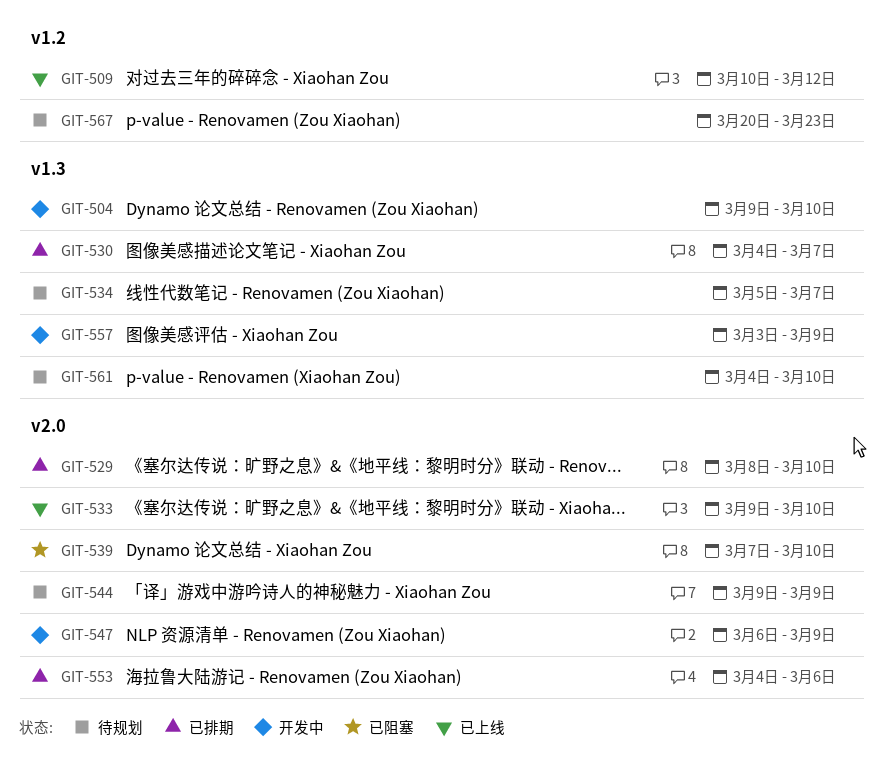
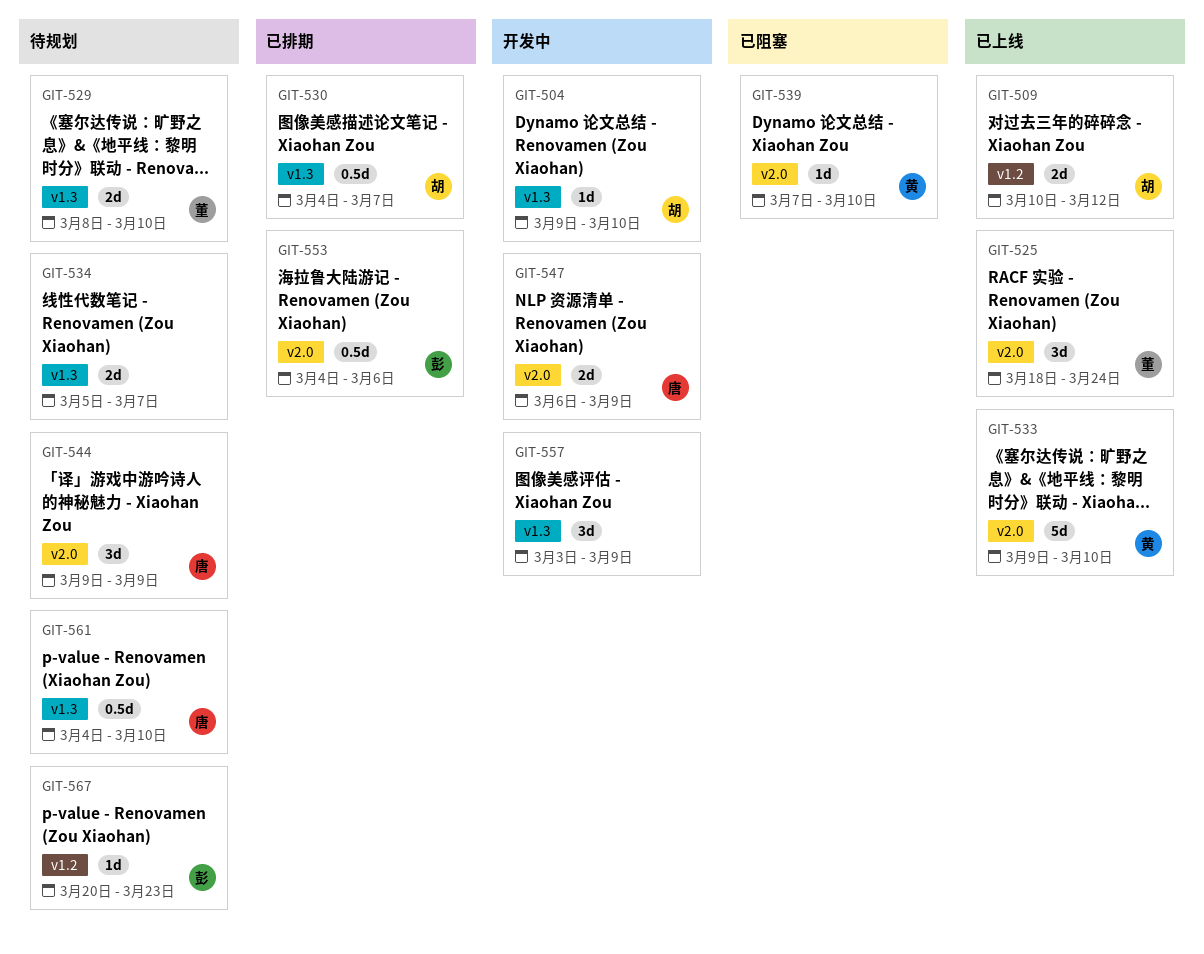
GIT-525: none -> present
GIT-529, status: 已排期 -> 待规划
GIT-529, label: v2.0 -> v1.3

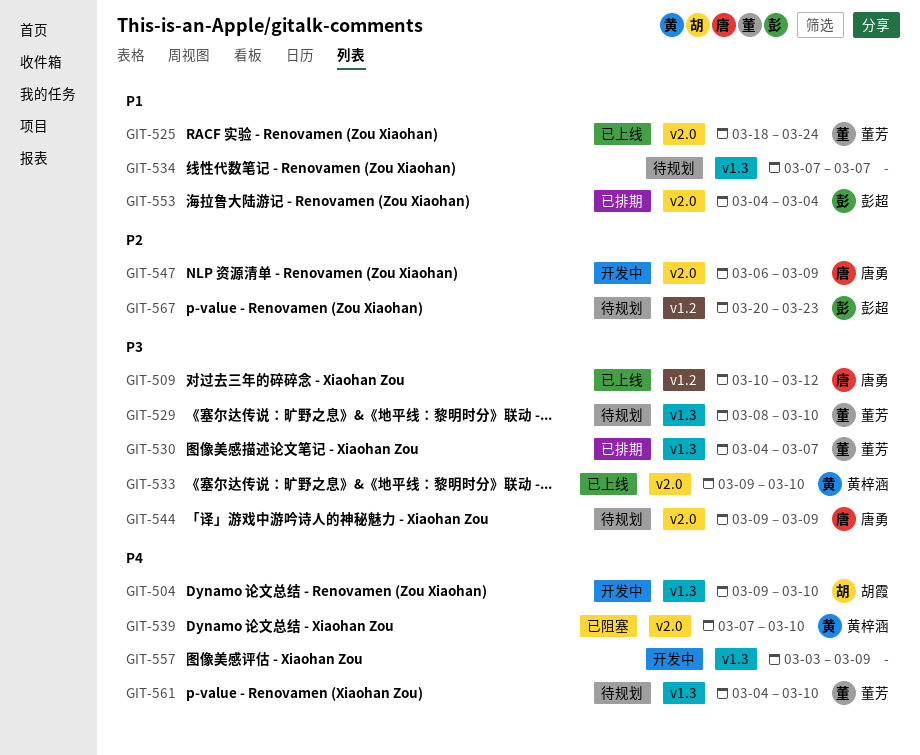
GIT-509, owner: 胡霞 -> 唐勇
GIT-530, owner: 胡霞 -> 董芳
GIT-534, start: Mar 5 -> Mar 7
GIT-553, due: Mar 6 -> Mar 4
GIT-561, owner: 唐勇 -> 董芳

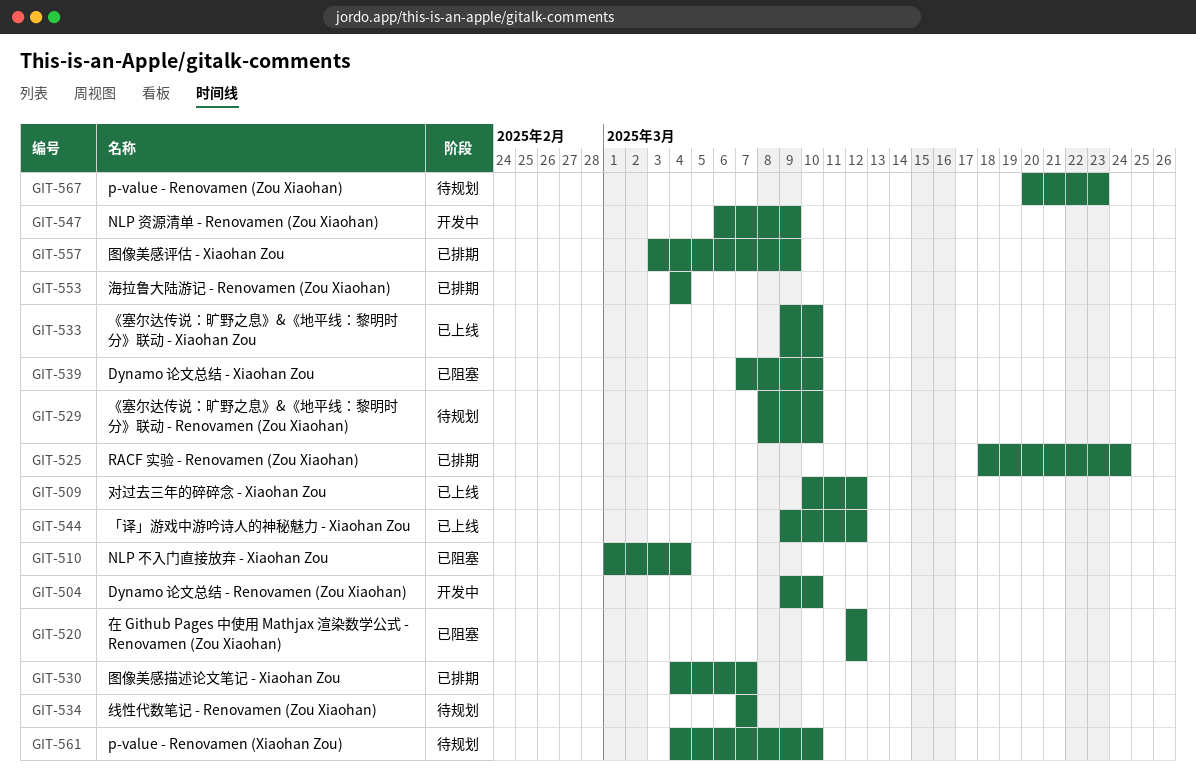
GIT-510: none -> present
GIT-520: none -> present
GIT-525, status: 已上线 -> 已排期
GIT-544, status: 待规划 -> 已上线
GIT-544, due: Mar 9 -> Mar 12
GIT-557, status: 开发中 -> 已排期

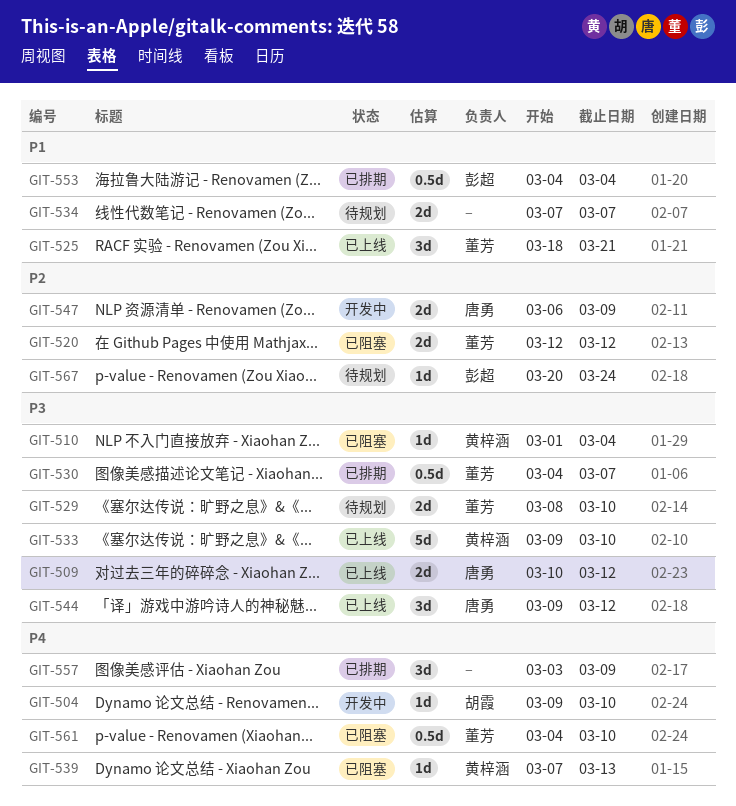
GIT-525, status: 已排期 -> 已上线
GIT-525, due: Mar 24 -> Mar 21
GIT-539, due: Mar 10 -> Mar 13
GIT-561, status: 待规划 -> 已阻塞
GIT-567, due: Mar 23 -> Mar 24

